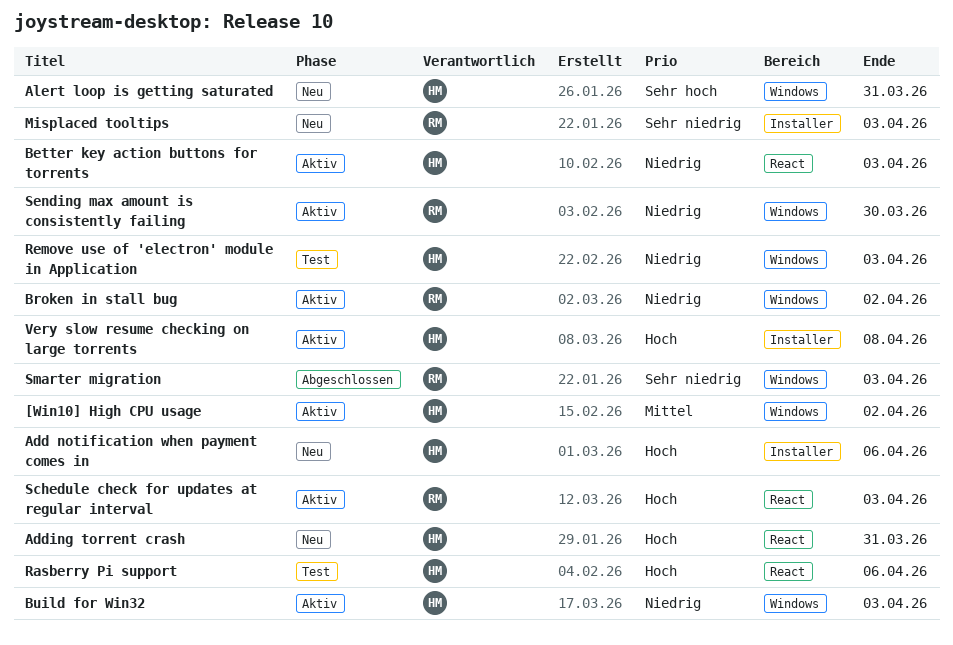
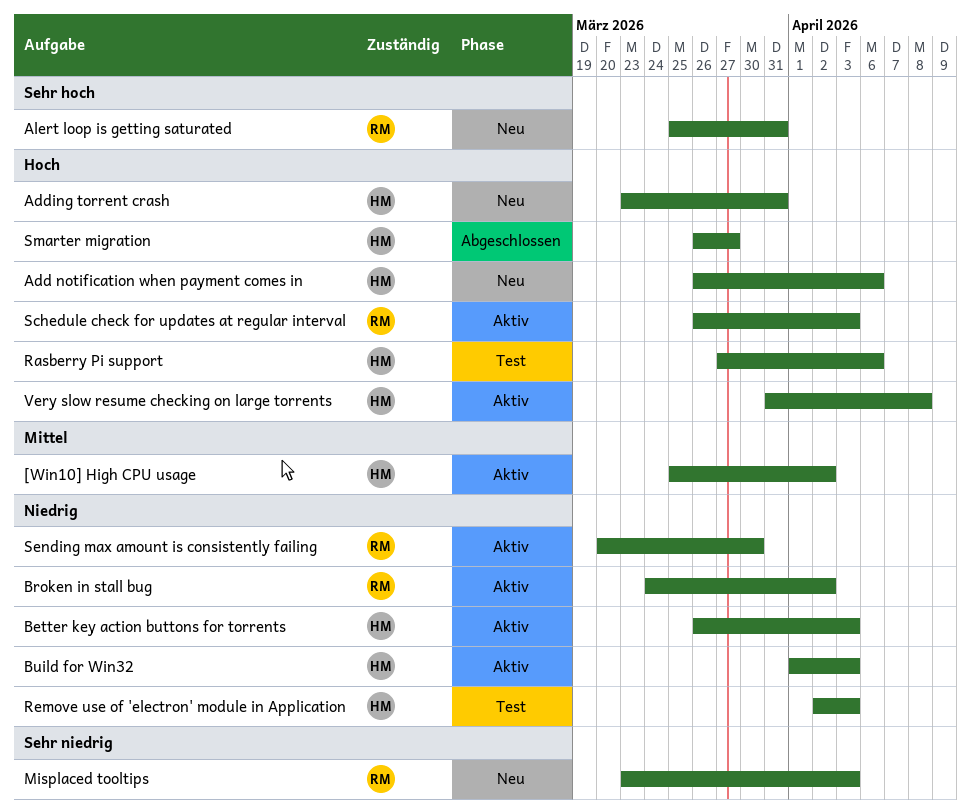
Alert loop is getting saturated, owner: HM -> RM
Smarter migration, owner: RM -> HM
Smarter migration, priority: Sehr niedrig -> Hoch
Smarter migration, due: Apr 3 -> Mar 27

